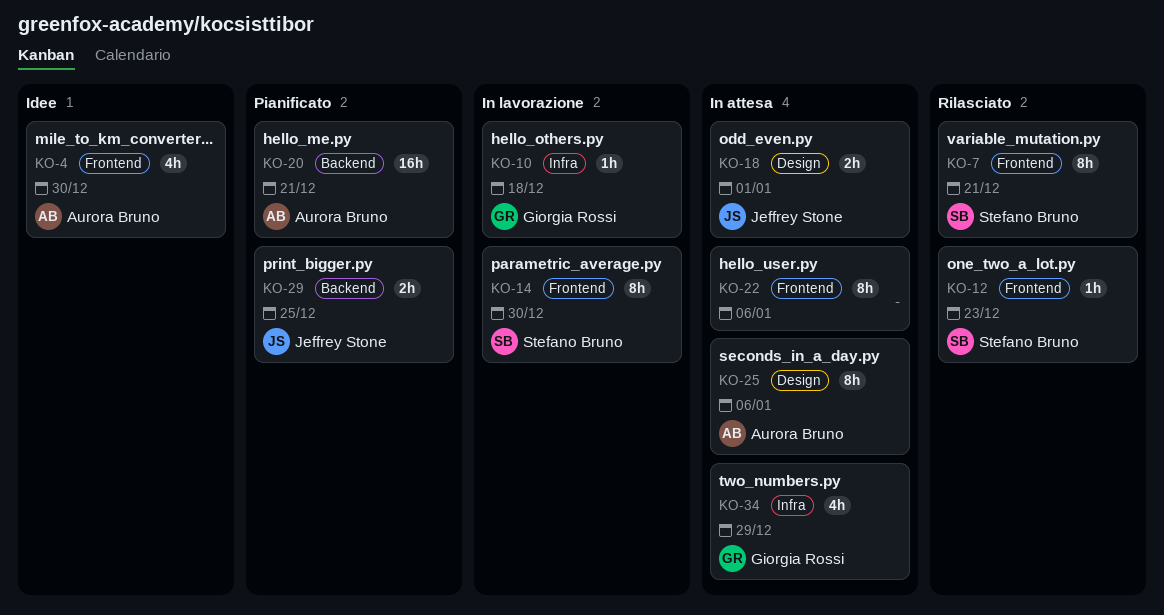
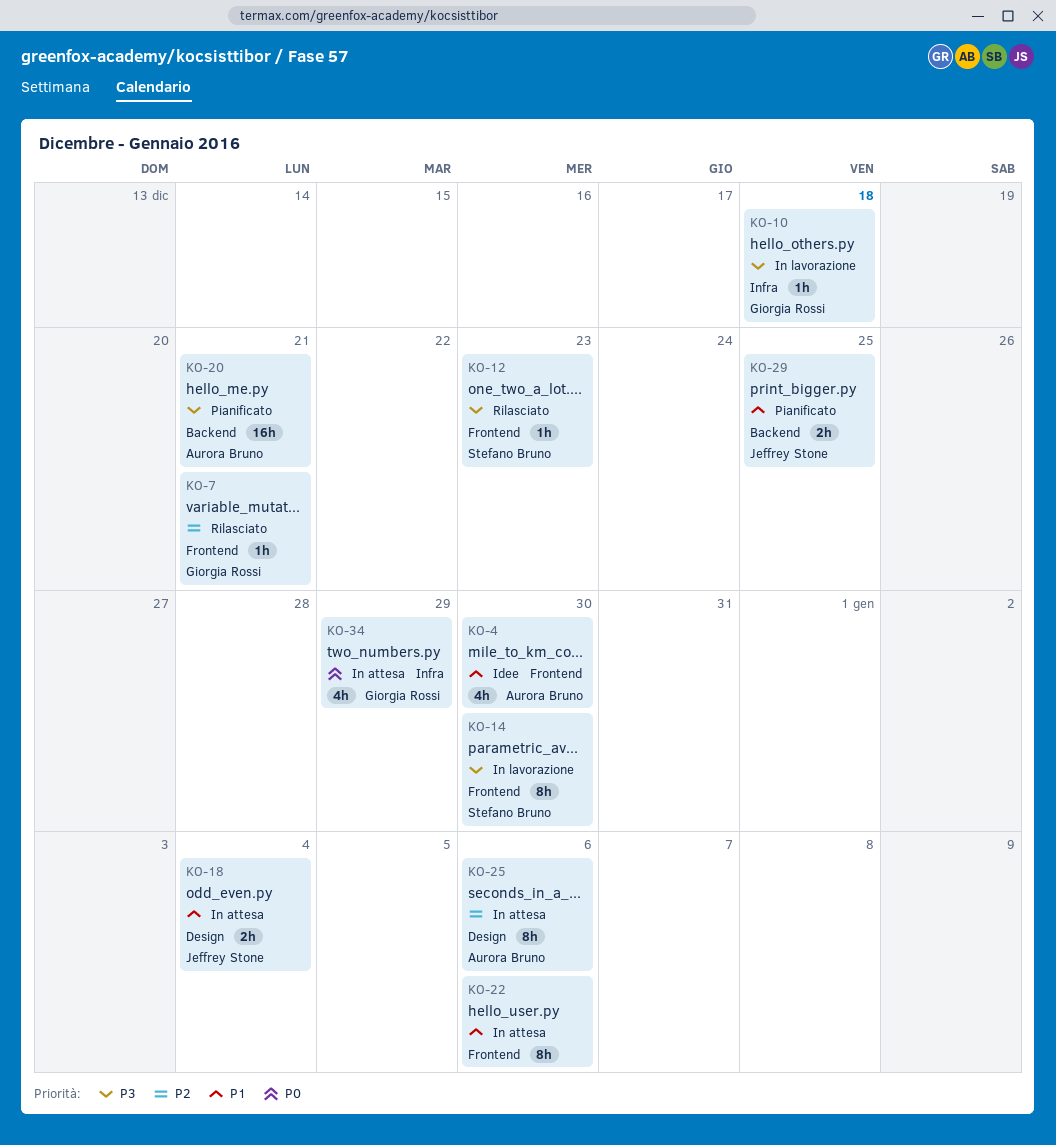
KO-7, owner: Stefano Bruno -> Giorgia Rossi
KO-7, estimate: 8h -> 1h
KO-18, due: Jan 1 -> Jan 4

